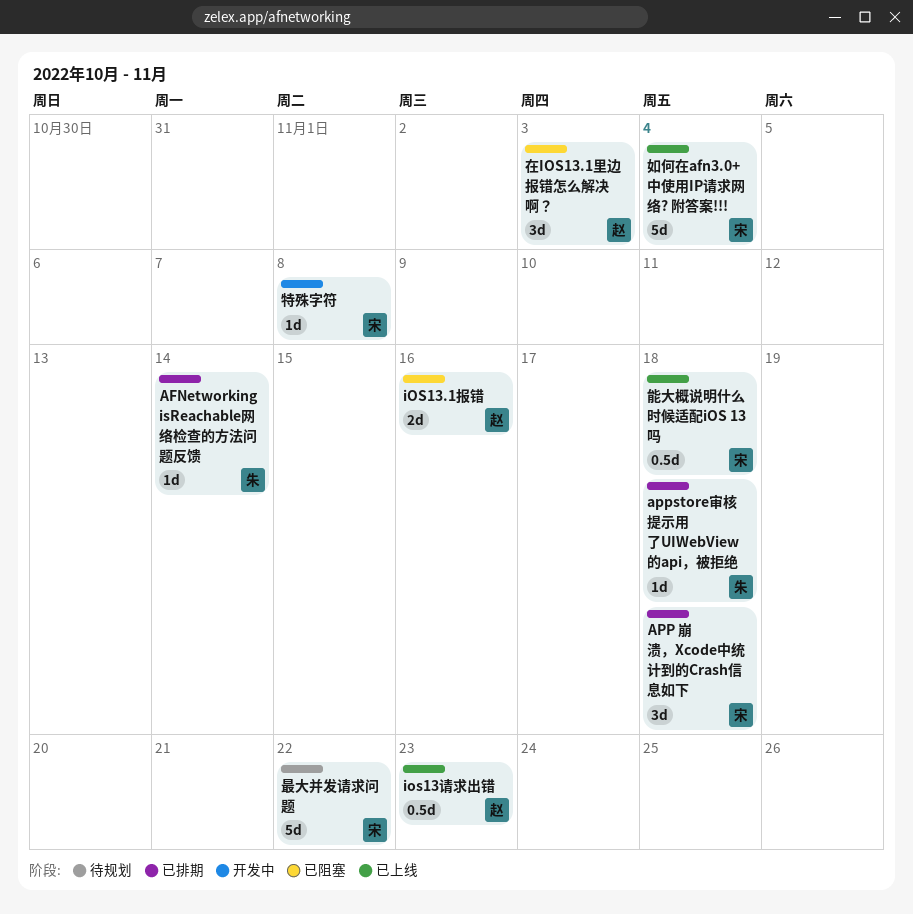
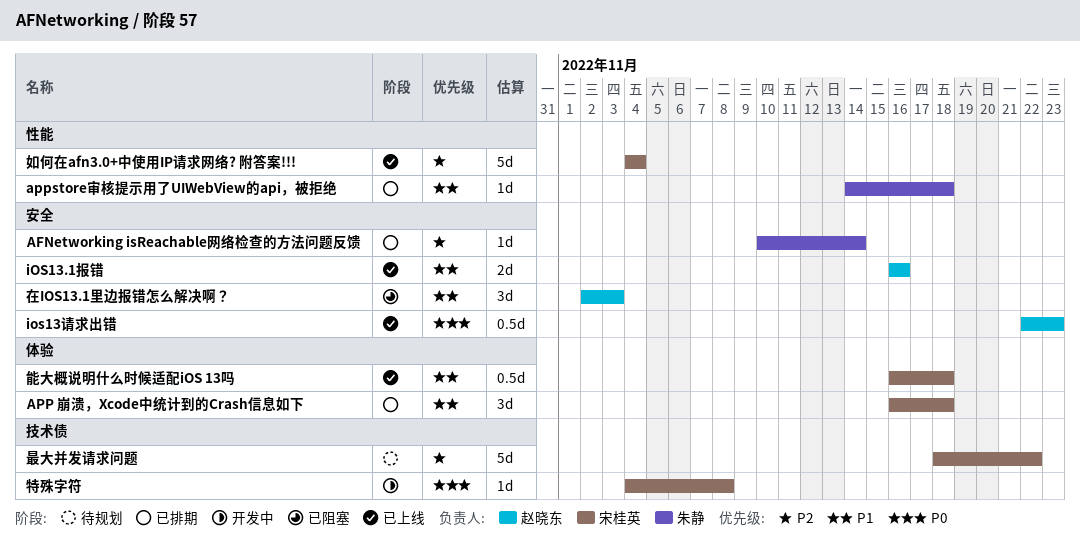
iOS13.1报错, status: 已阻塞 -> 已上线

